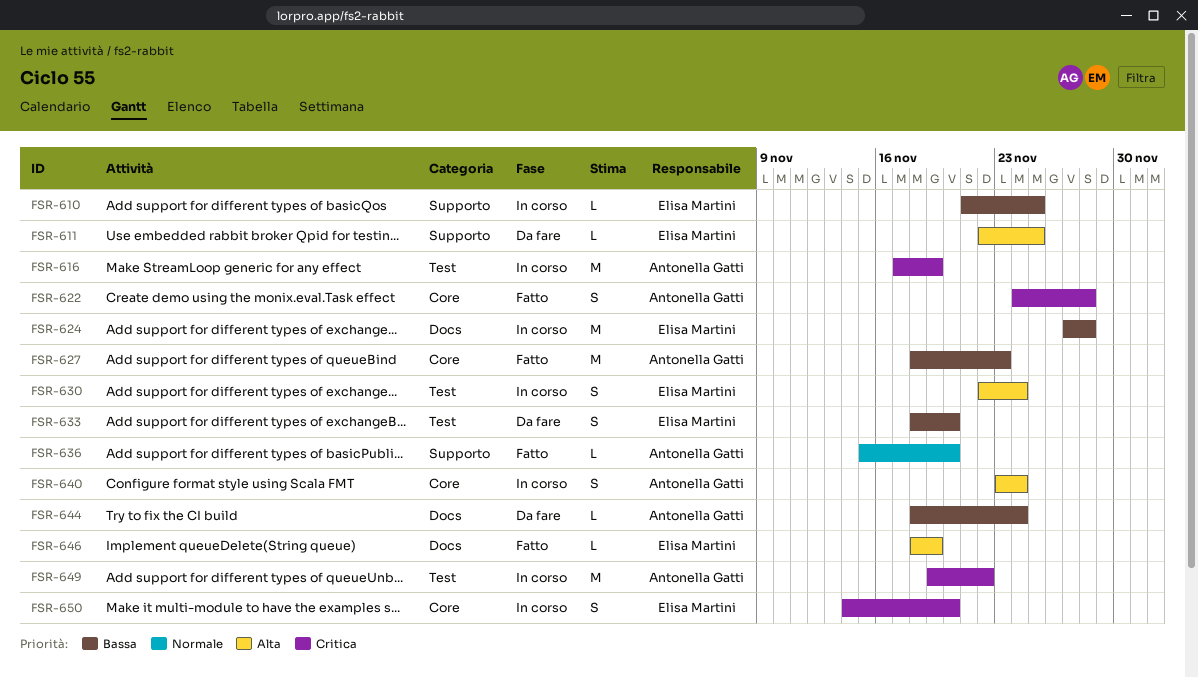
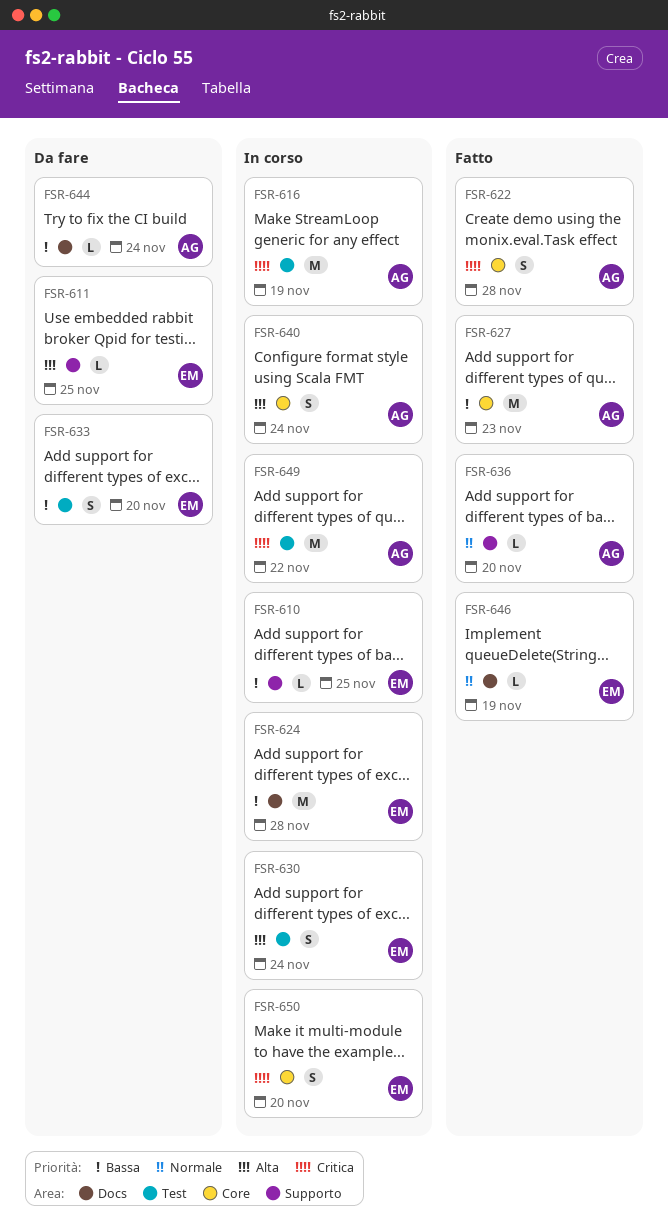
FSR-646, priority: Alta -> Normale

